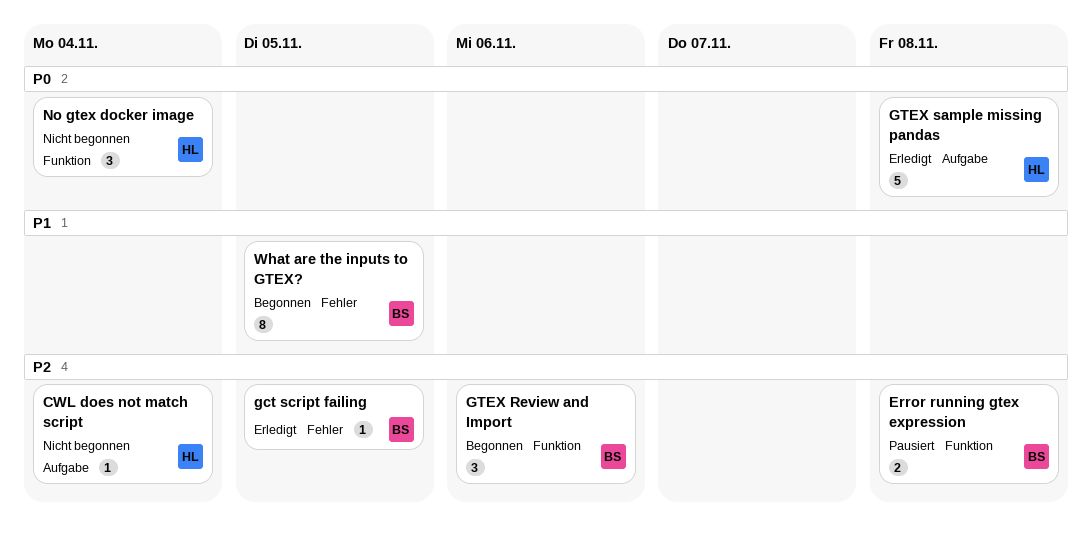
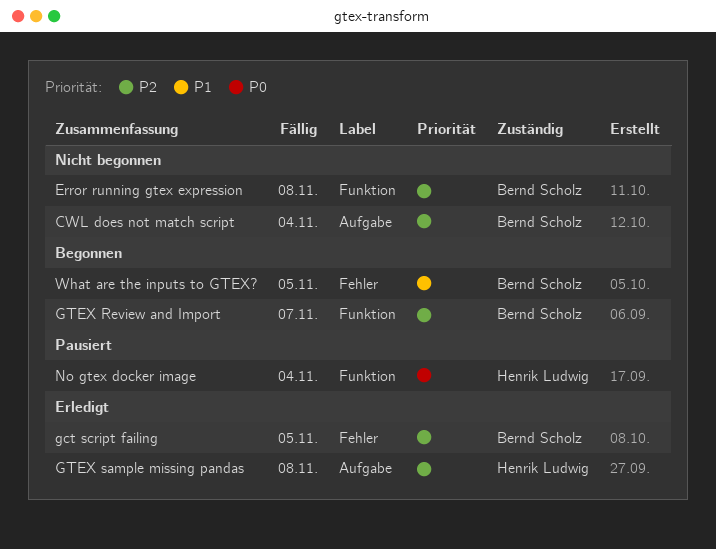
CWL does not match script, owner: Henrik Ludwig -> Bernd Scholz
Error running gtex expression, status: Pausiert -> Nicht begonnen
GTEX Review and Import, due: Nov 6 -> Nov 7
GTEX sample missing pandas, priority: P0 -> P2
No gtex docker image, status: Nicht begonnen -> Pausiert

